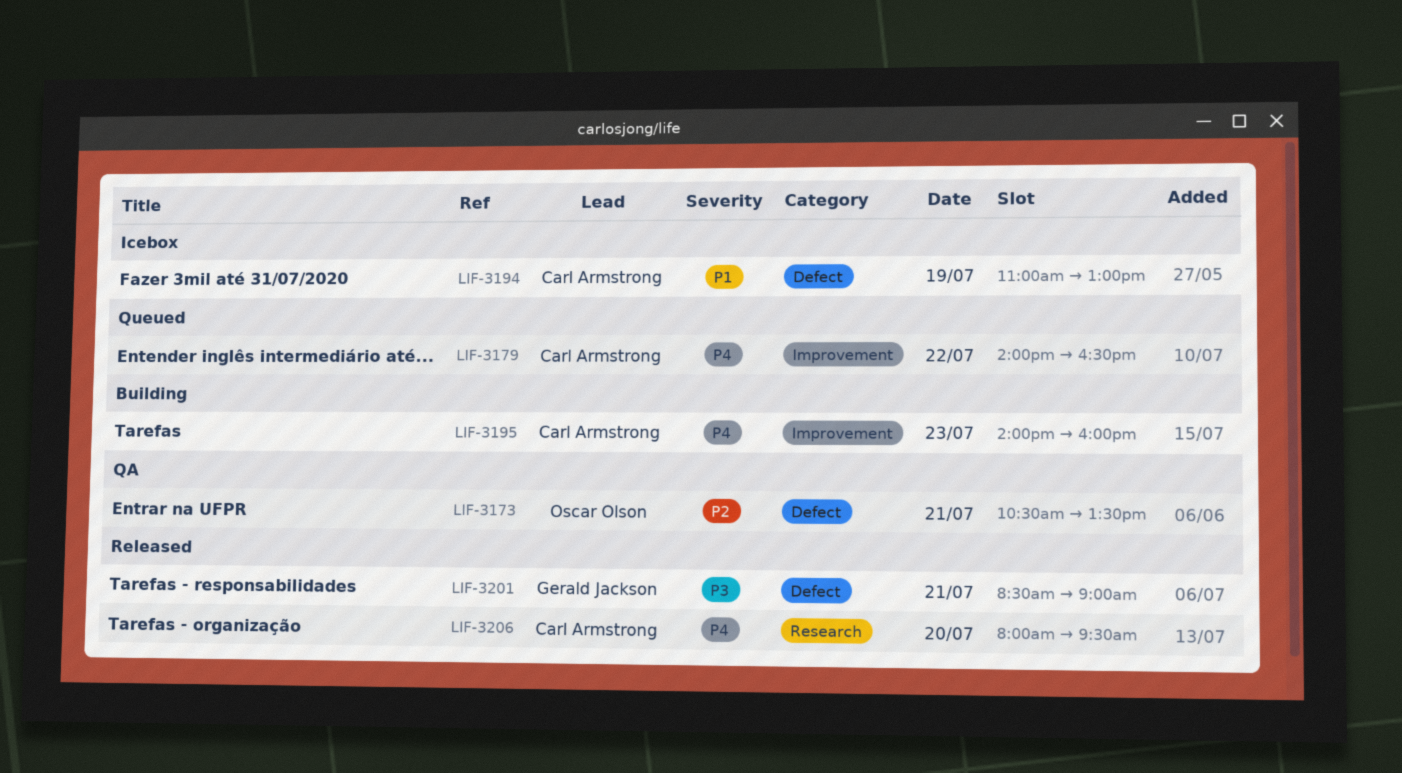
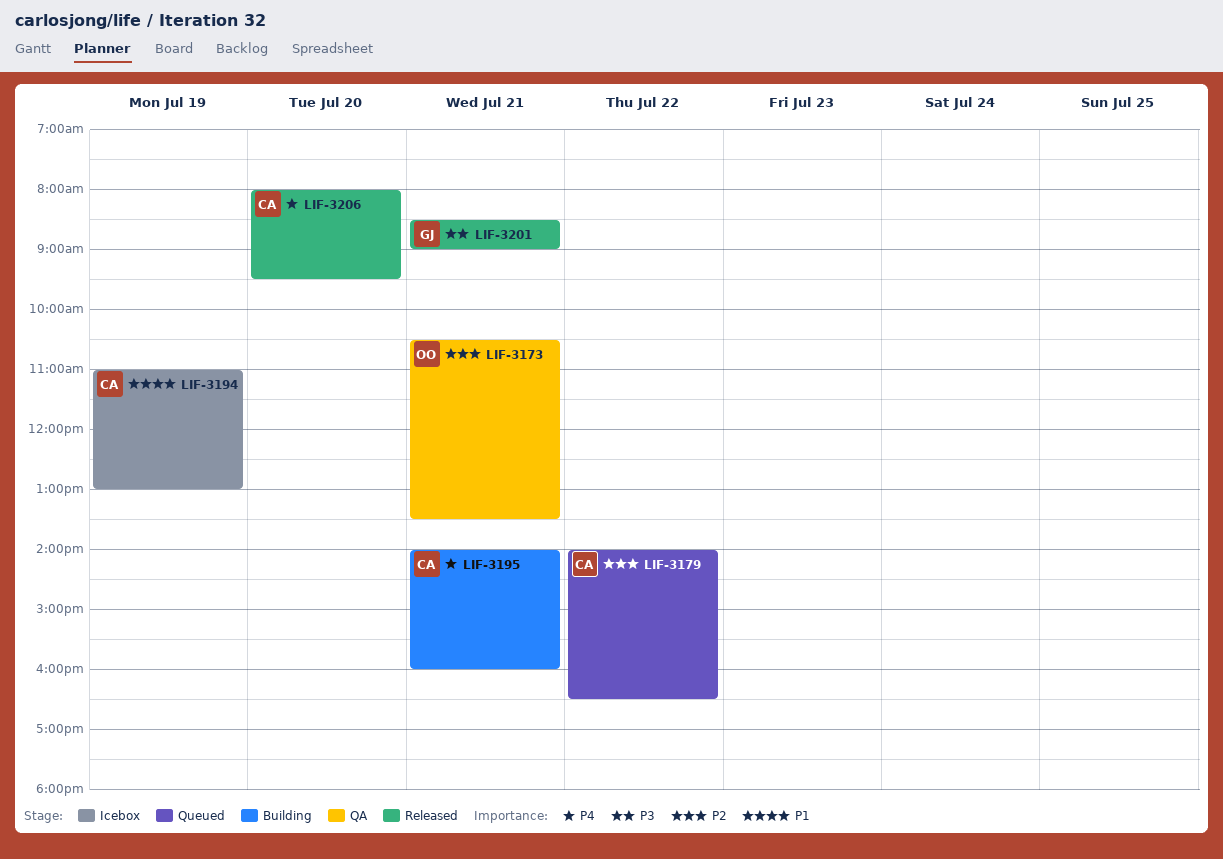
LIF-3179, priority: P4 -> P2
LIF-3195, day: Jul 23 -> Jul 21

